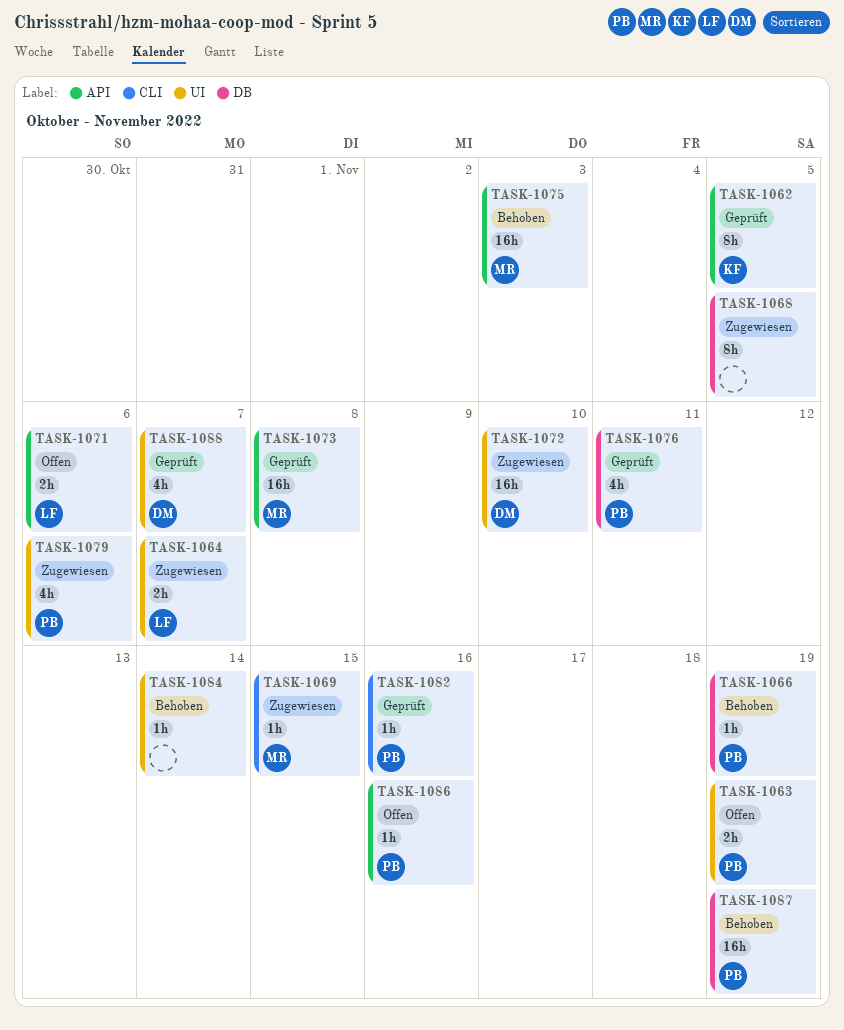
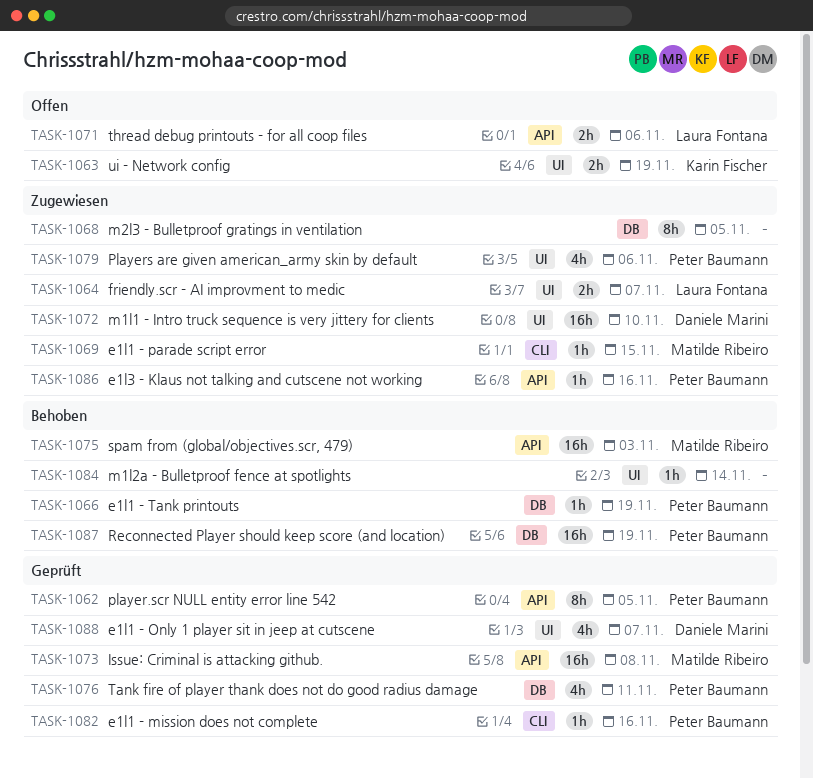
TASK-1062, owner: Karin Fischer -> Peter Baumann
TASK-1063, owner: Peter Baumann -> Karin Fischer
TASK-1086, status: Offen -> Zugewiesen

